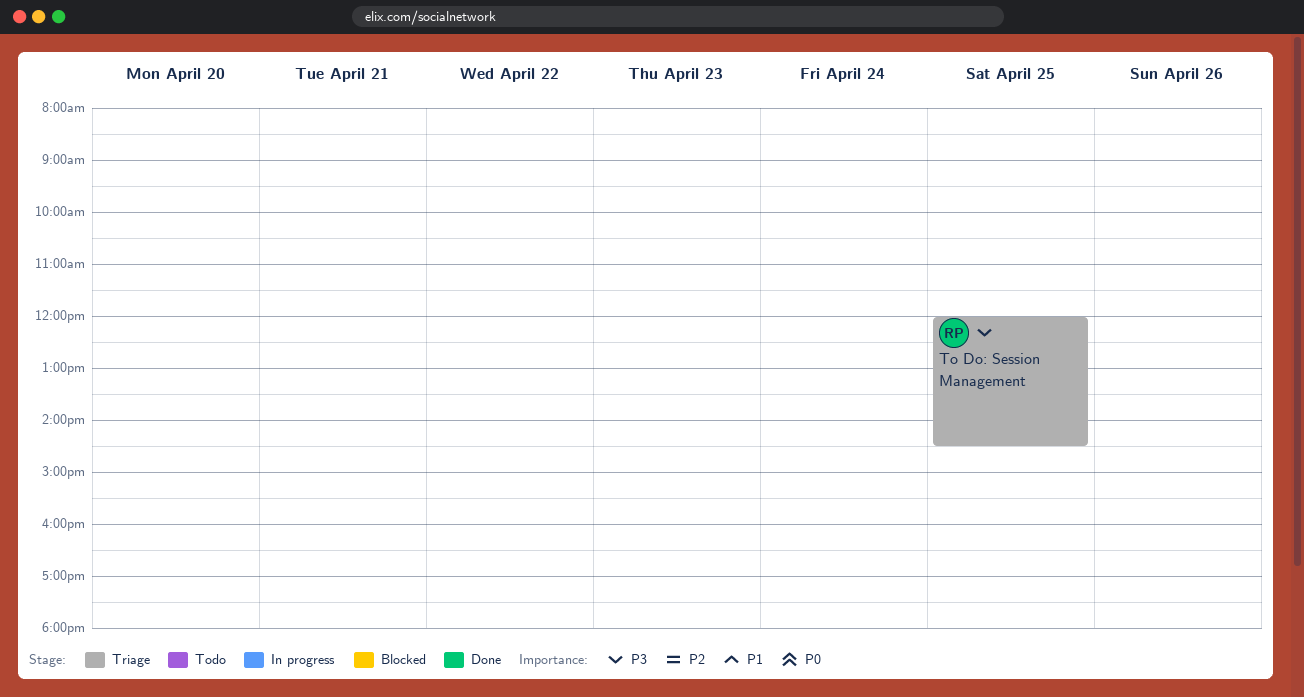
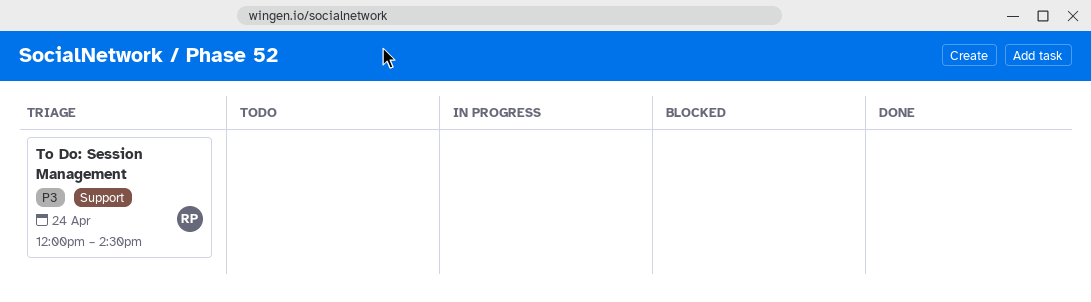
To Do: Session Management, day: Apr 25 -> Apr 24

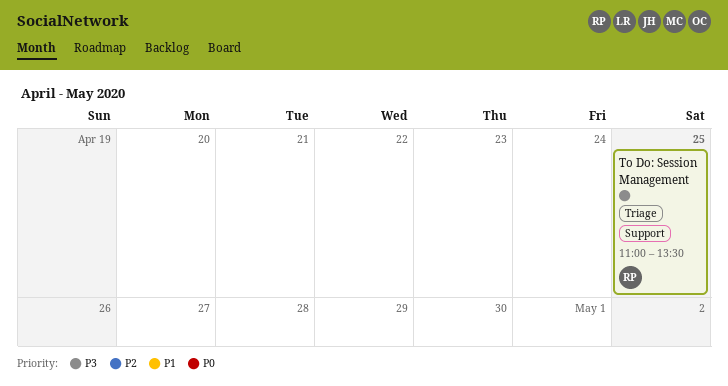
To Do: Session Management, day: Apr 24 -> Apr 25
To Do: Session Management, begins: 12:00 -> 11:00
To Do: Session Management, ends: 14:30 -> 13:30

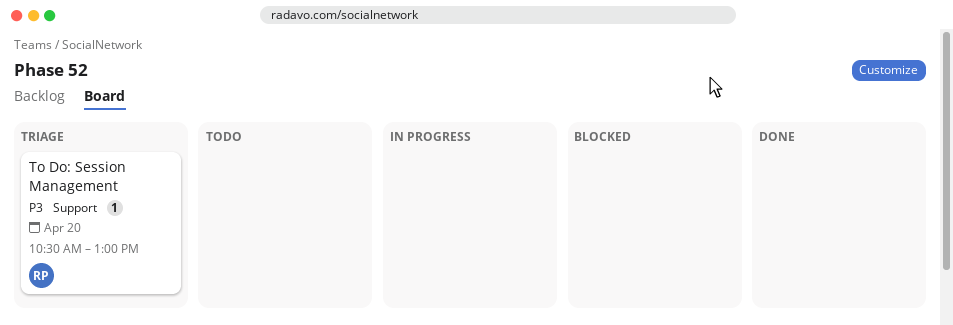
To Do: Session Management, day: Apr 25 -> Apr 20
To Do: Session Management, begins: 11:00 -> 10:30
To Do: Session Management, ends: 13:30 -> 13:00

